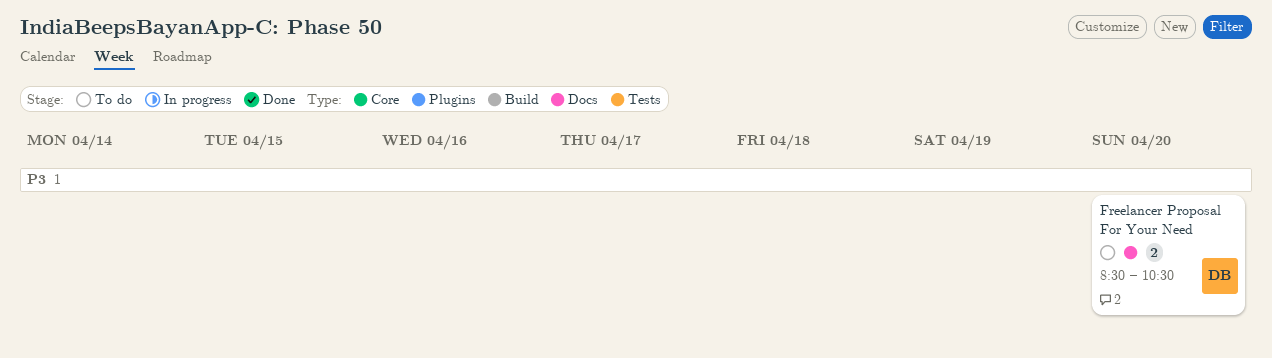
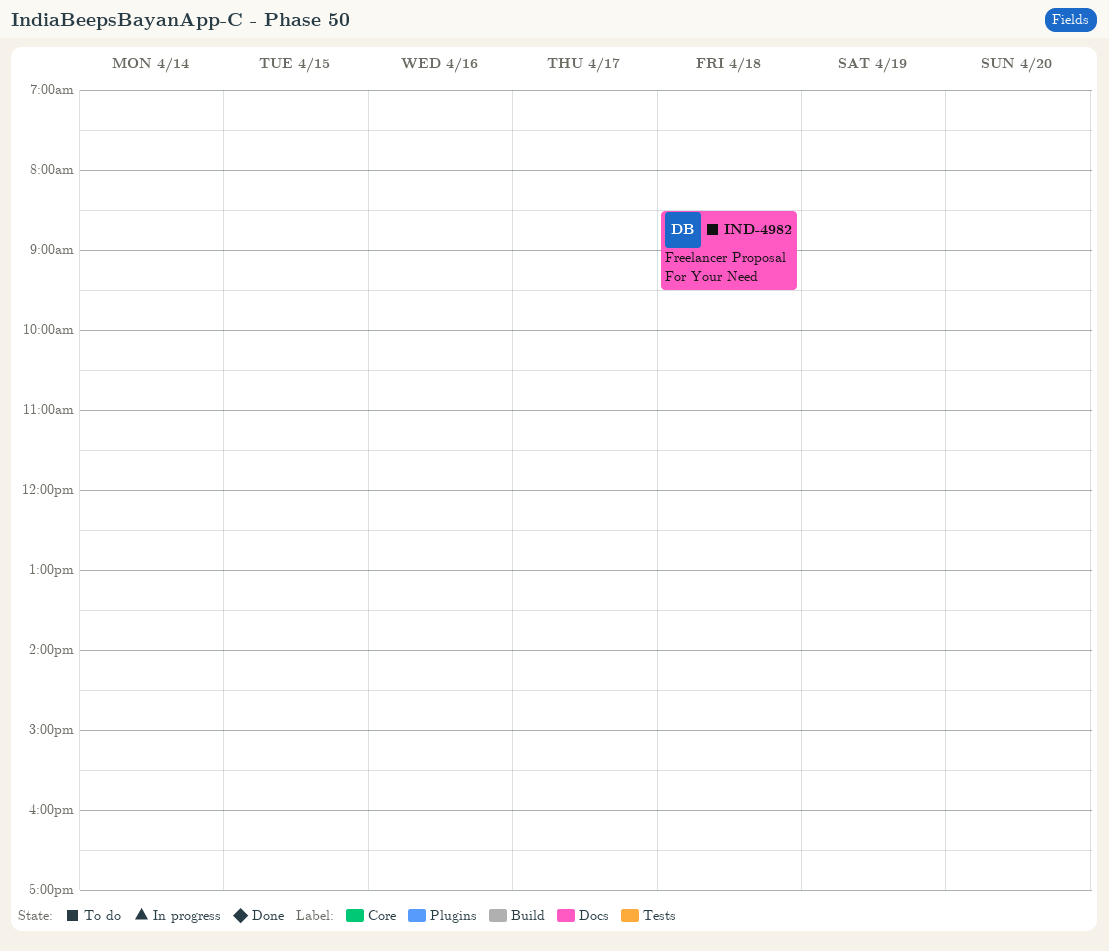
Freelancer Proposal For Your Need, day: Apr 20 -> Apr 18
Freelancer Proposal For Your Need, ends: 10:30 -> 09:30

